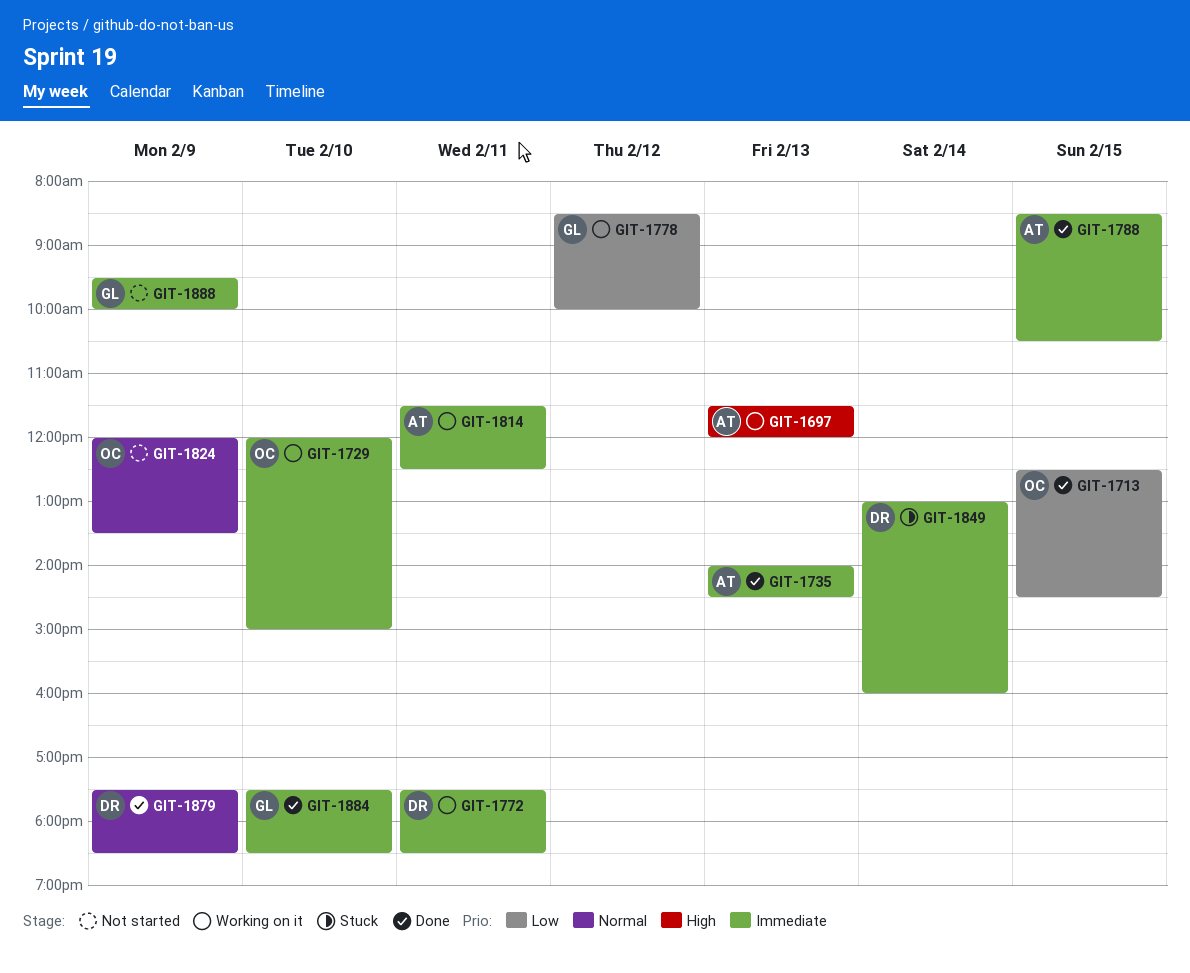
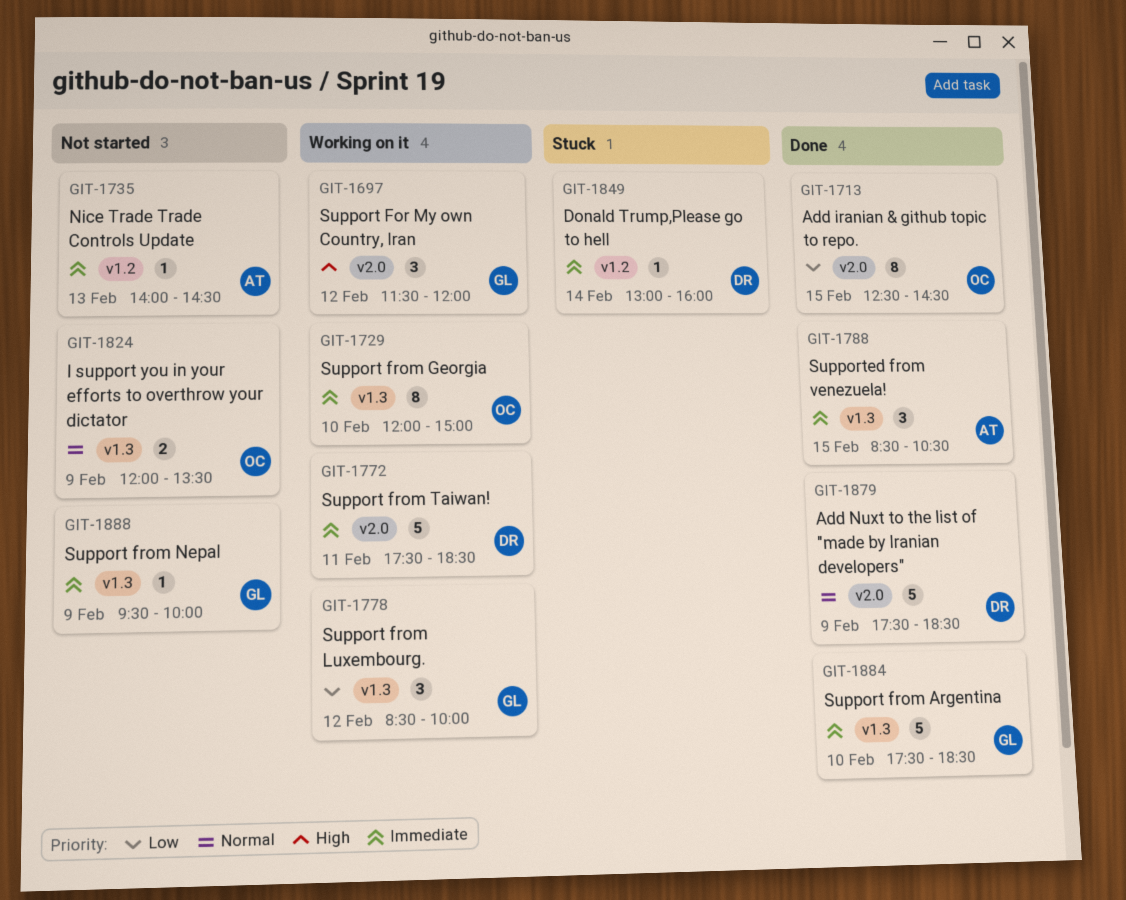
GIT-1697, owner: AT -> GL
GIT-1697, day: Feb 13 -> Feb 12
GIT-1735, status: Done -> Not started
GIT-1814: present -> none

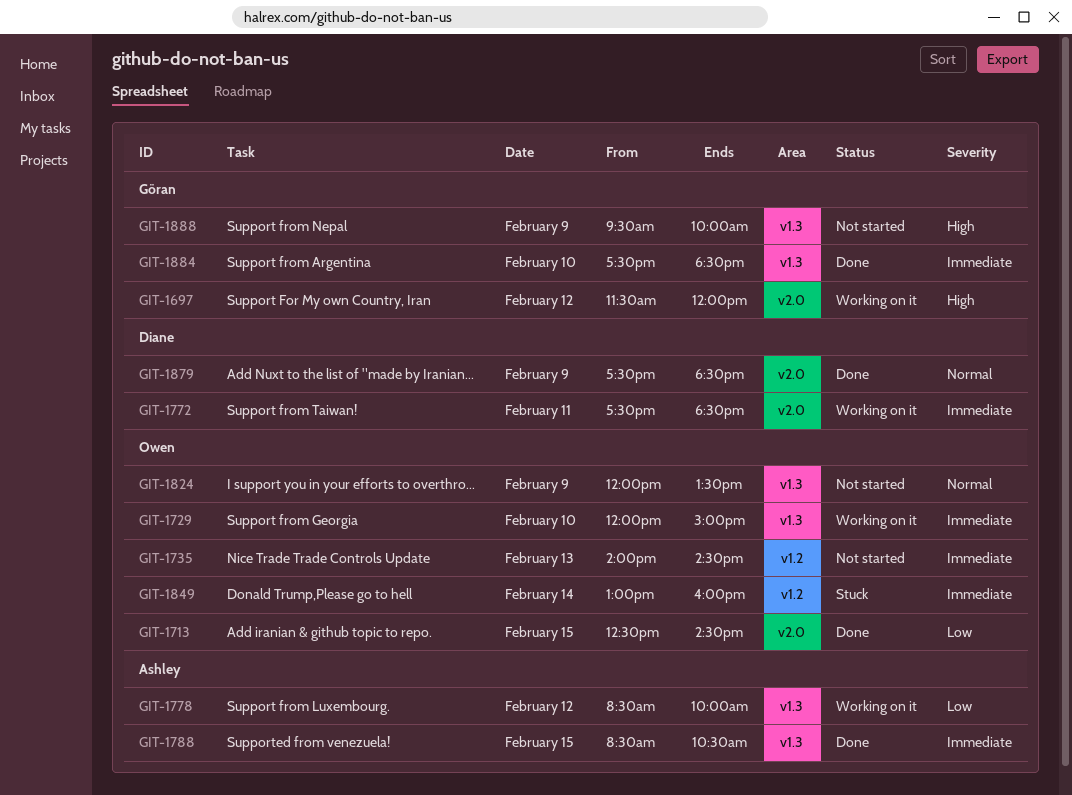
GIT-1735, owner: Ashley -> Owen
GIT-1778, owner: Göran -> Ashley
GIT-1849, owner: Diane -> Owen
GIT-1888, priority: Immediate -> High

